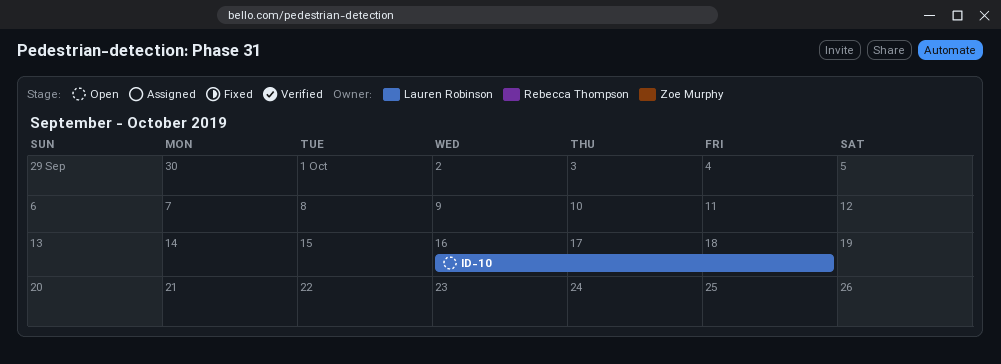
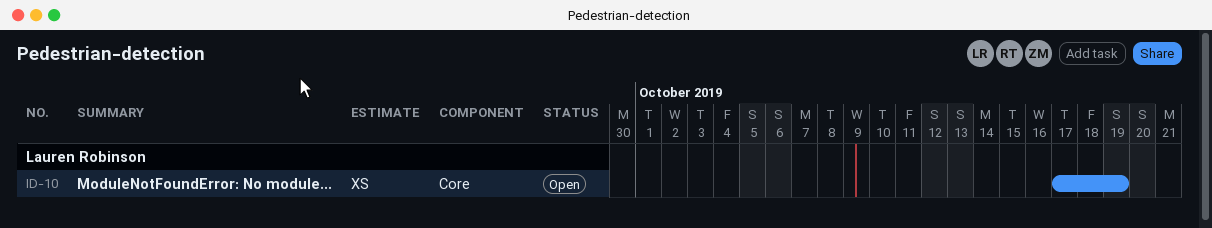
ID-10, start: Oct 16 -> Oct 17
ID-10, due: Oct 18 -> Oct 19

